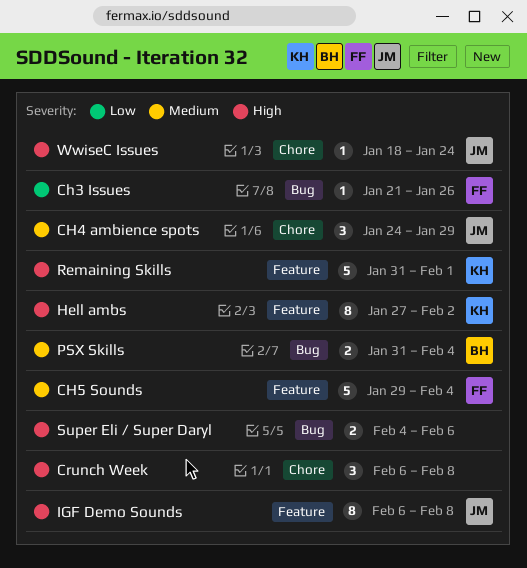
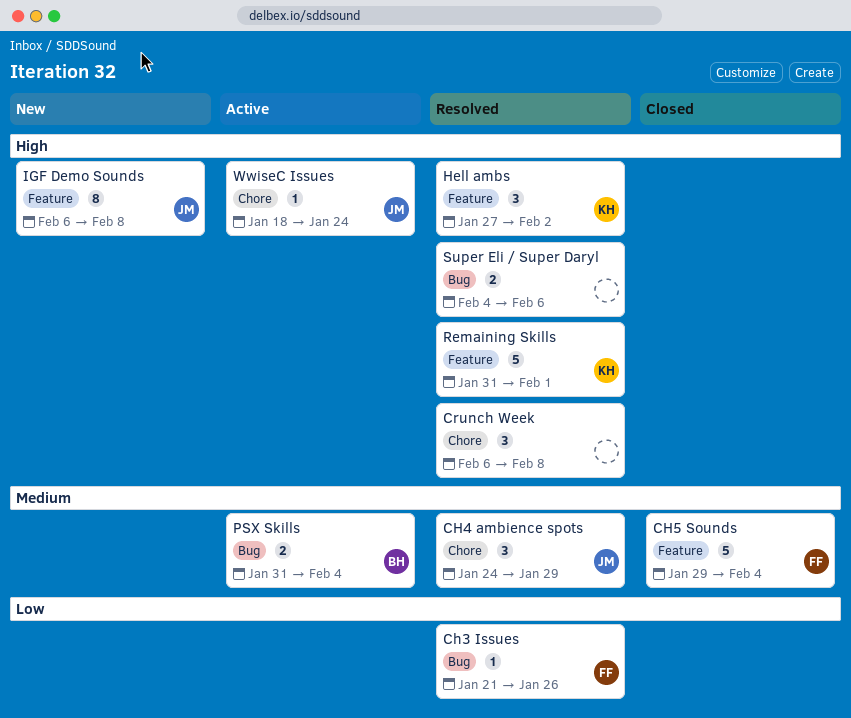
Hell ambs, estimate: 8 -> 3

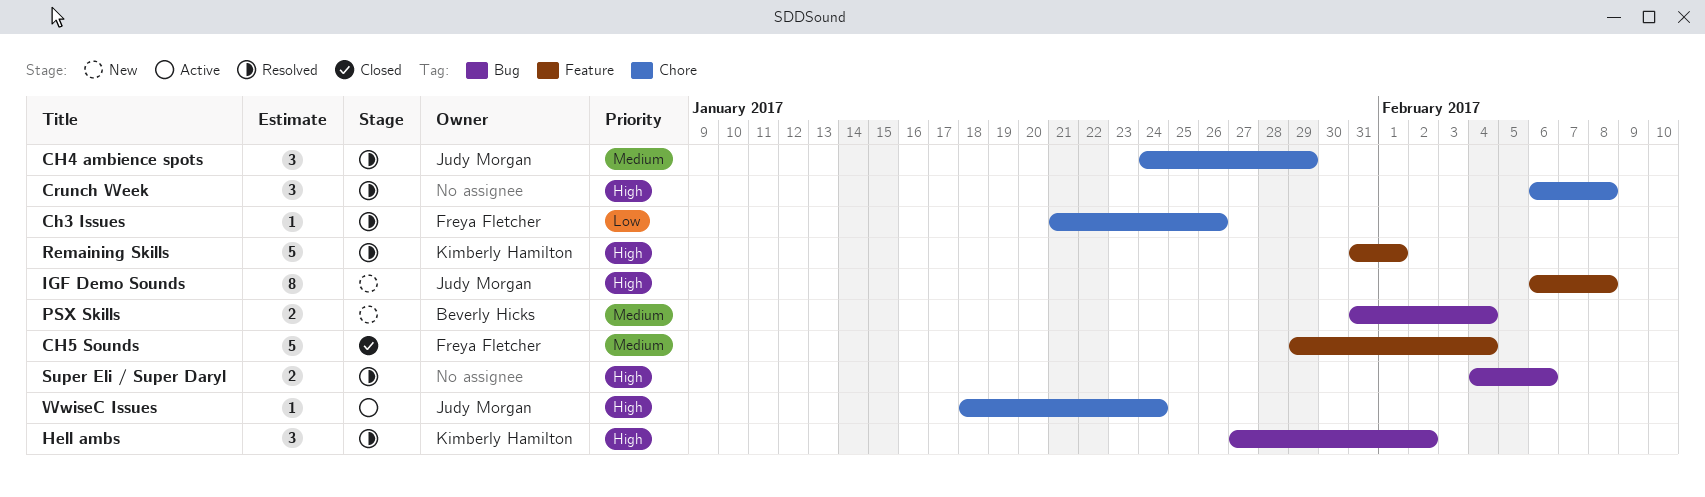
Ch3 Issues, label: Bug -> Chore
Hell ambs, label: Feature -> Bug
PSX Skills, status: Active -> New

